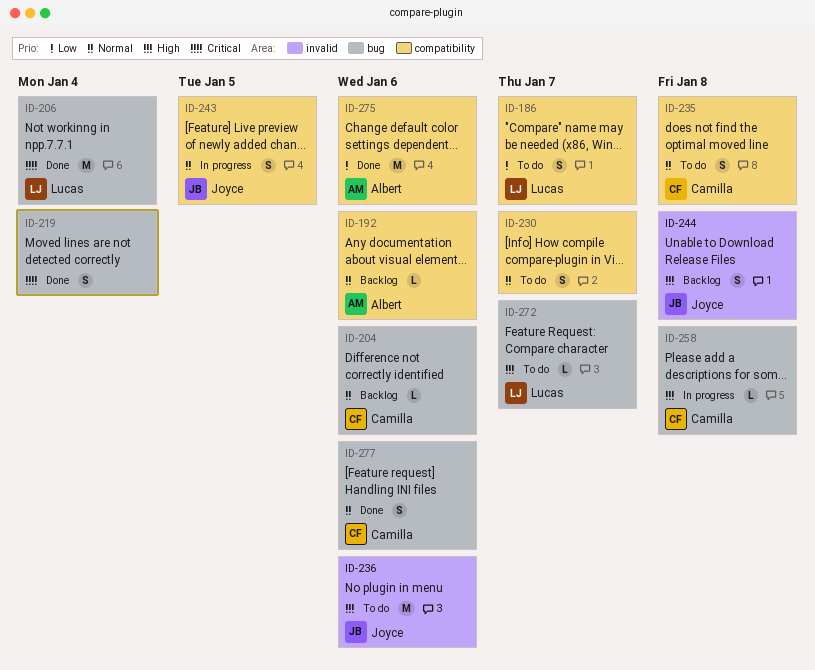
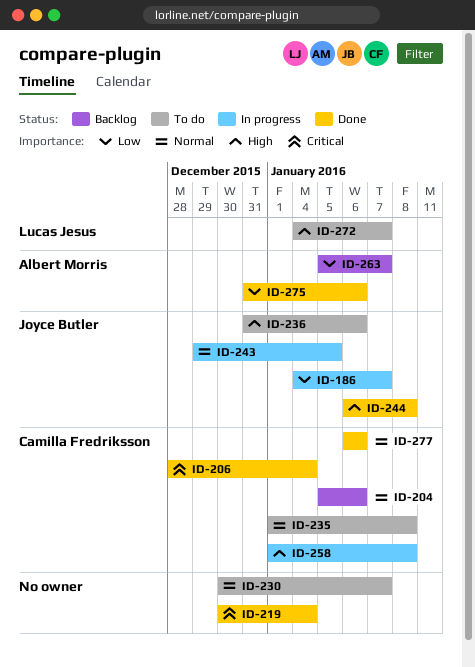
ID-186, status: To do -> In progress
ID-186, owner: Lucas Jesus -> Joyce Butler
ID-192: present -> none
ID-206, owner: Lucas Jesus -> Camilla Fredriksson
ID-244, status: Backlog -> Done
ID-263: none -> present

